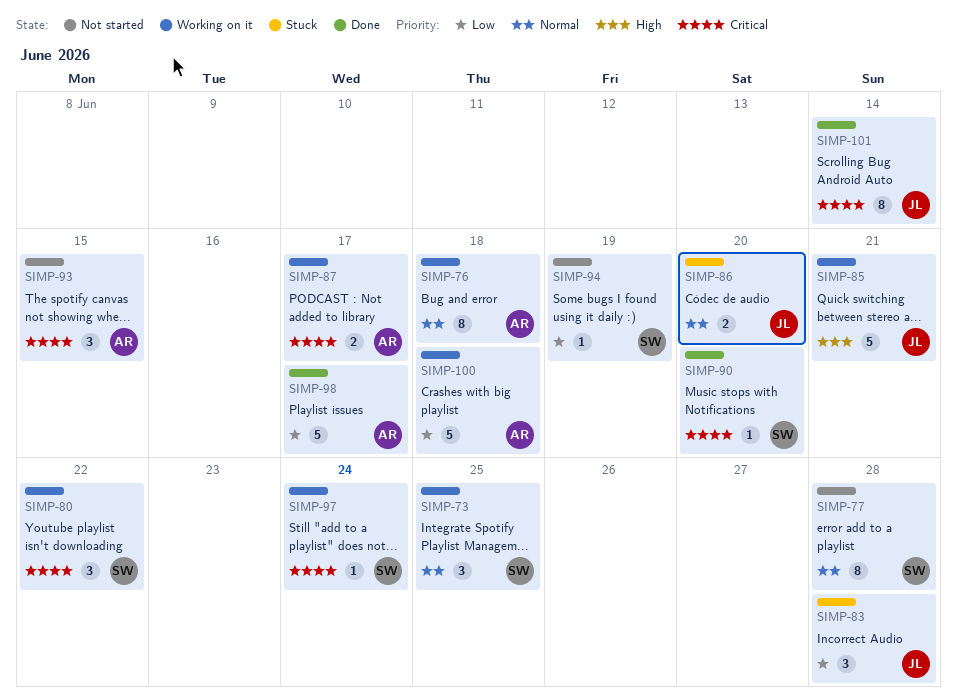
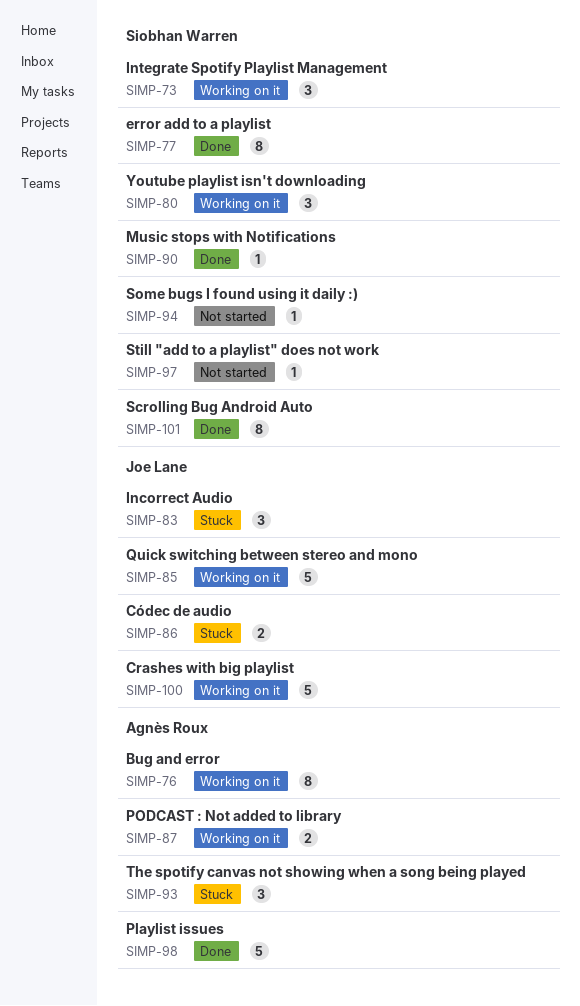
SIMP-77, status: Not started -> Done
SIMP-93, status: Not started -> Stuck
SIMP-97, status: Working on it -> Not started
SIMP-100, owner: Agnès Roux -> Joe Lane
SIMP-101, owner: Joe Lane -> Siobhan Warren

